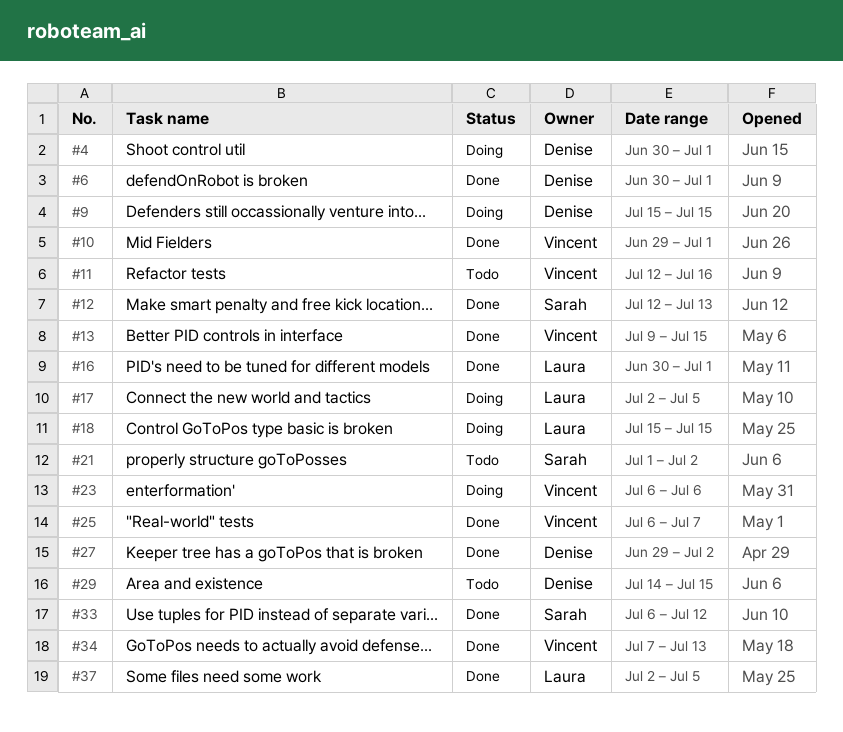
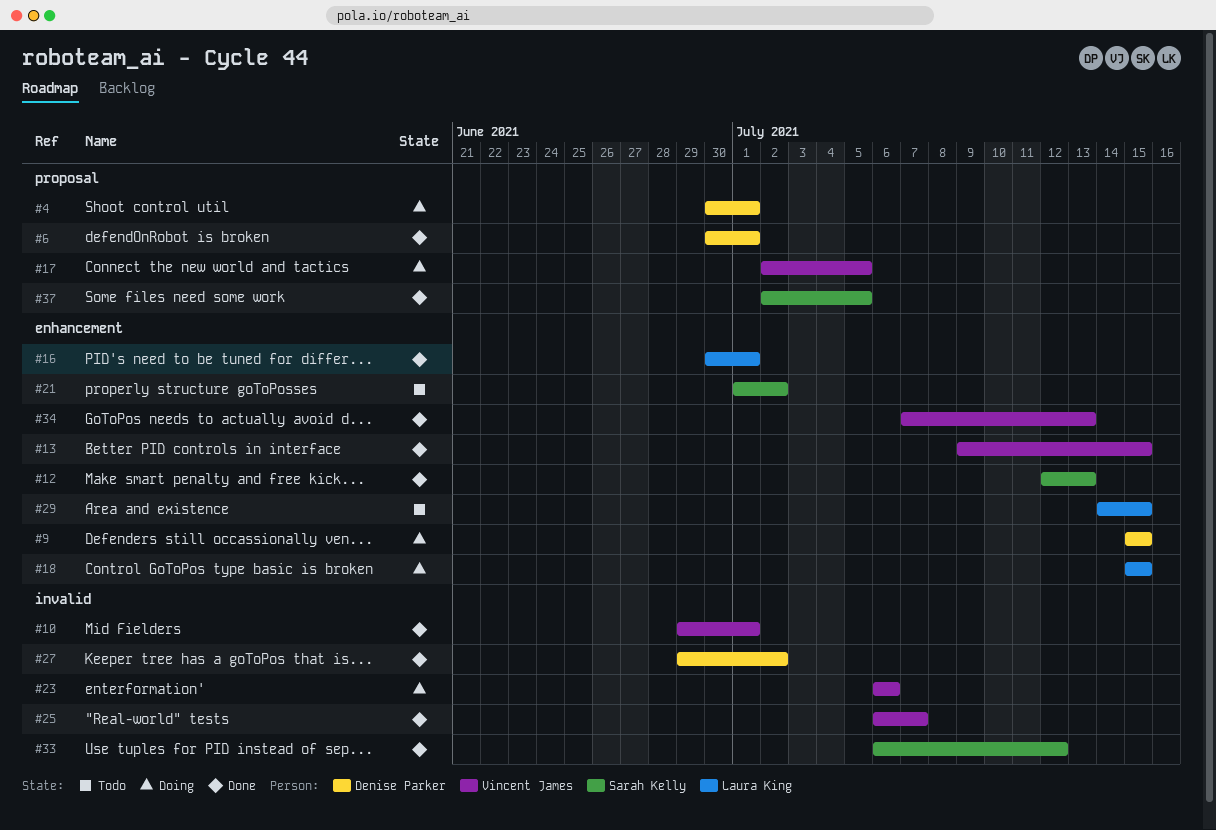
#11: present -> none
#17, owner: Laura King -> Vincent James
#29, owner: Denise Parker -> Laura King
#37, owner: Laura King -> Sarah Kelly

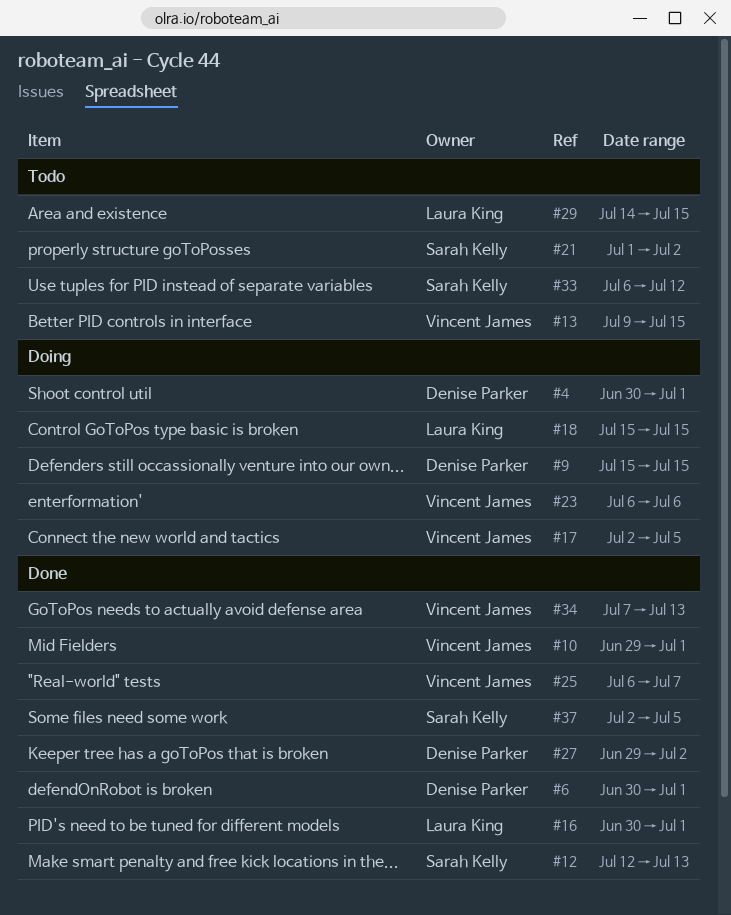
#13, status: Done -> Todo
#33, status: Done -> Todo

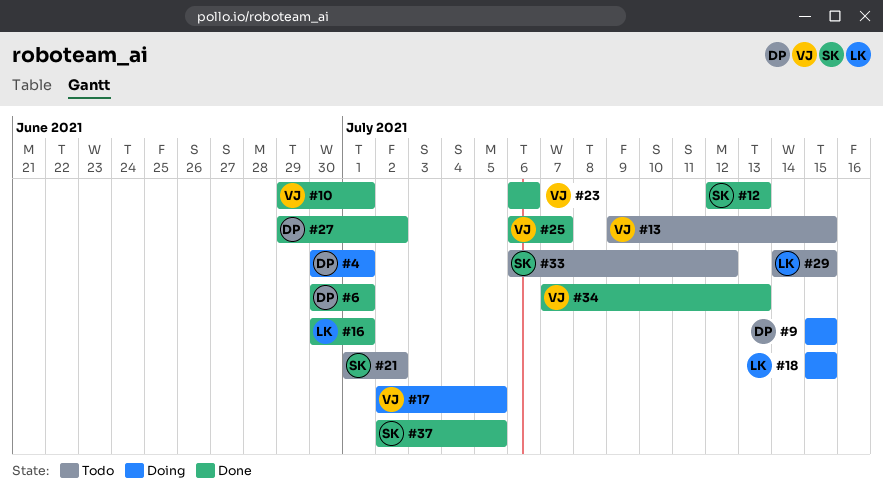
#23, status: Doing -> Done

